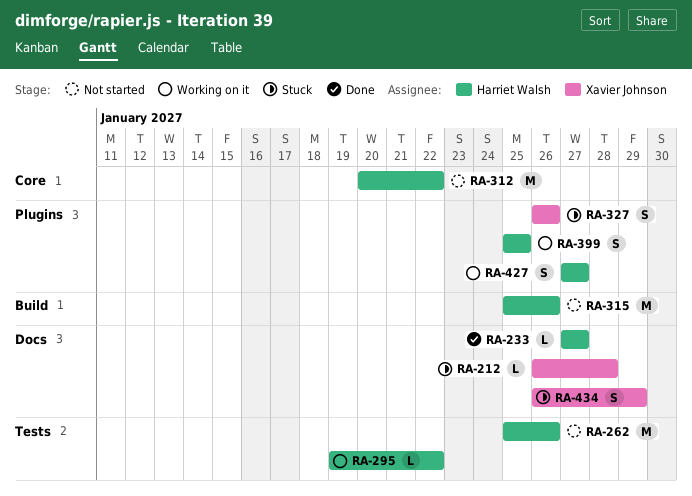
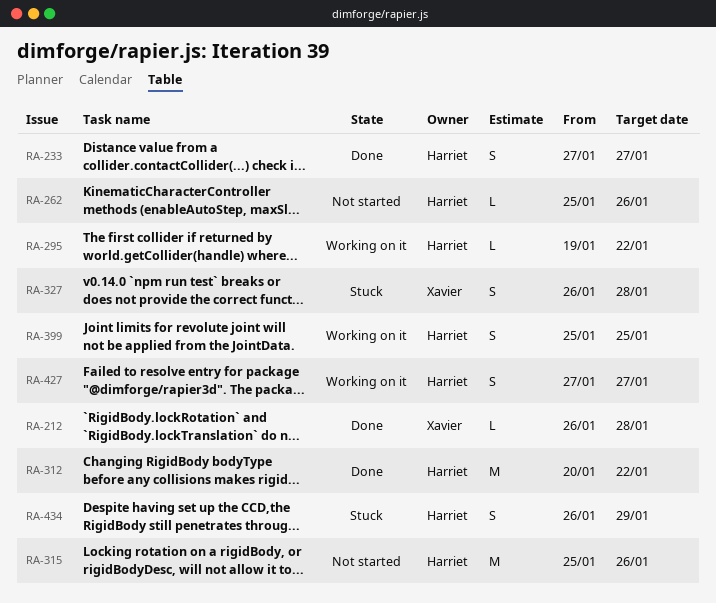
RA-212, status: Stuck -> Done
RA-233, estimate: L -> S
RA-262, estimate: M -> L
RA-312, status: Not started -> Done
RA-327, due: Jan 26 -> Jan 28
RA-434, owner: Xavier Johnson -> Harriet Walsh

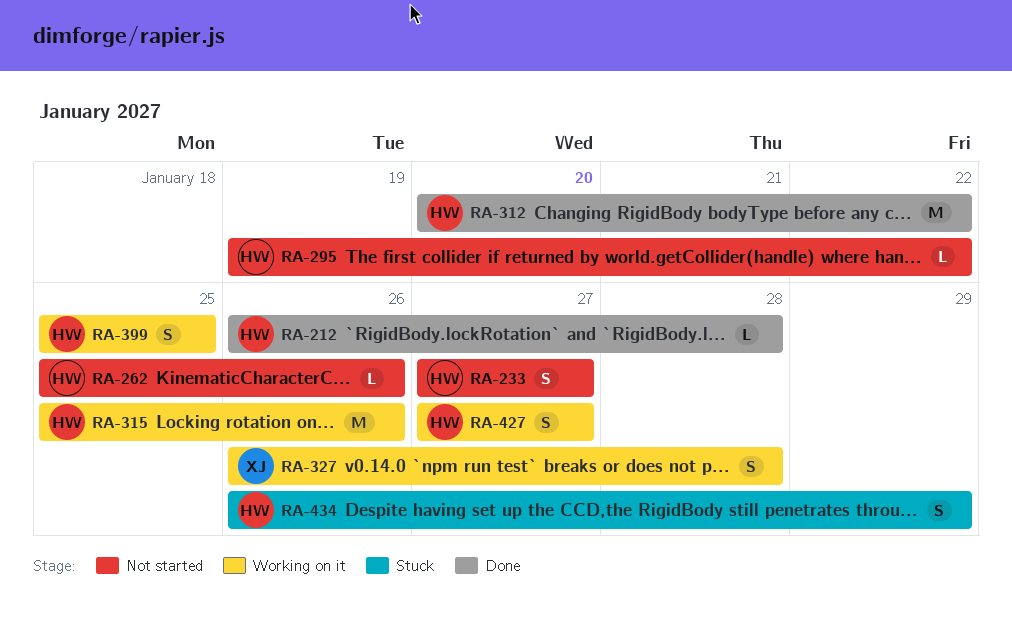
RA-212, owner: Xavier -> Harriet
RA-233, status: Done -> Not started
RA-295, status: Working on it -> Not started
RA-315, status: Not started -> Working on it
RA-327, status: Stuck -> Working on it

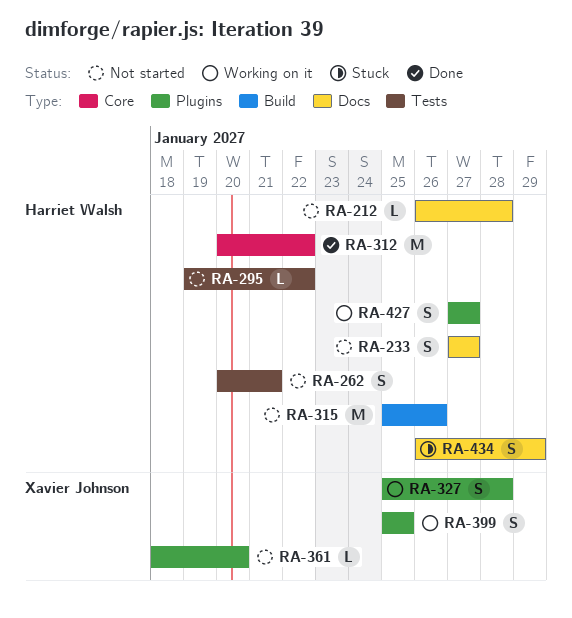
RA-212, status: Done -> Not started
RA-262, estimate: L -> S
RA-262, start: Jan 25 -> Jan 20
RA-262, due: Jan 26 -> Jan 21
RA-315, status: Working on it -> Not started
RA-327, start: Jan 26 -> Jan 25
RA-361: none -> present
RA-399, owner: Harriet Walsh -> Xavier Johnson

